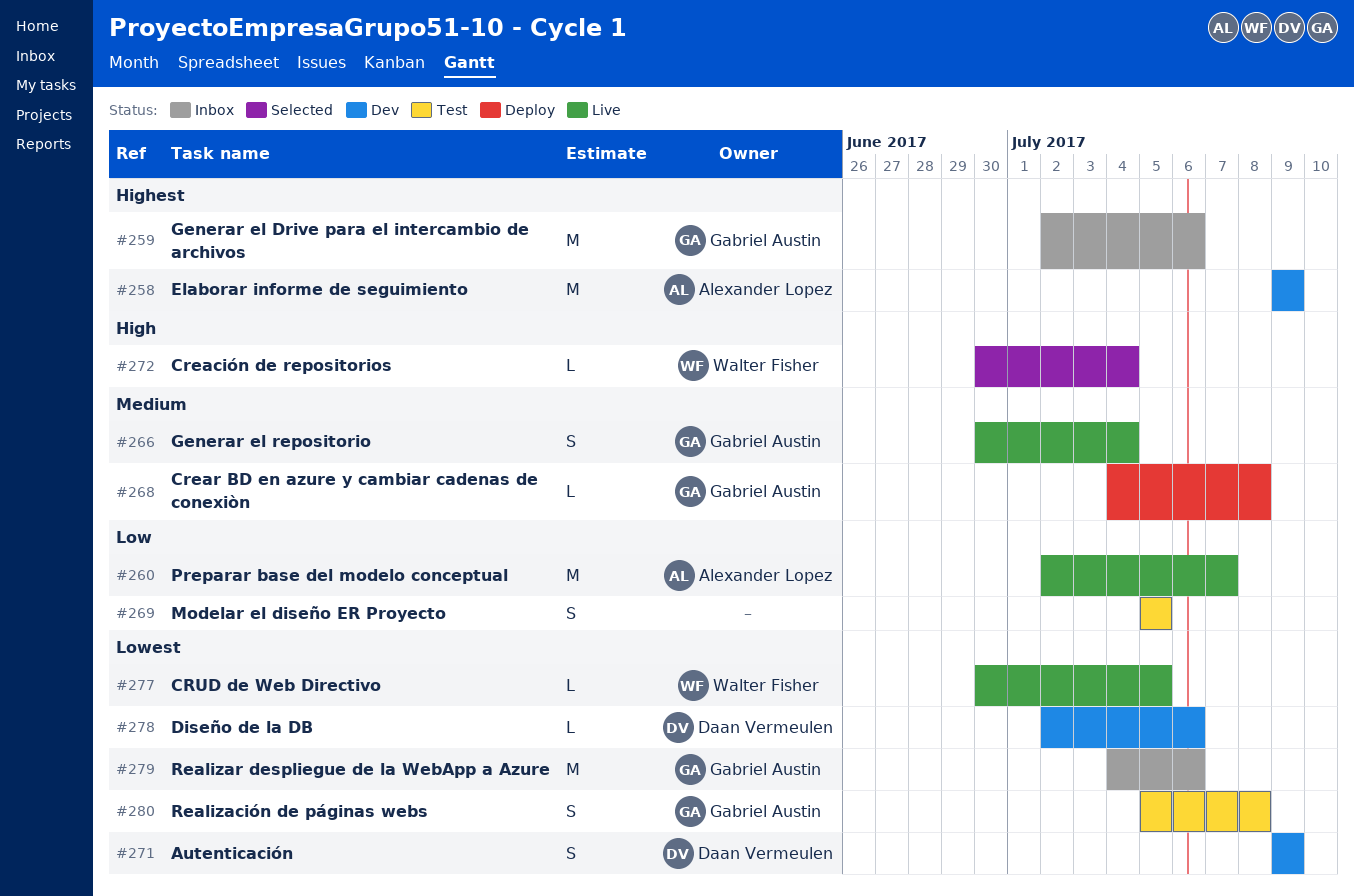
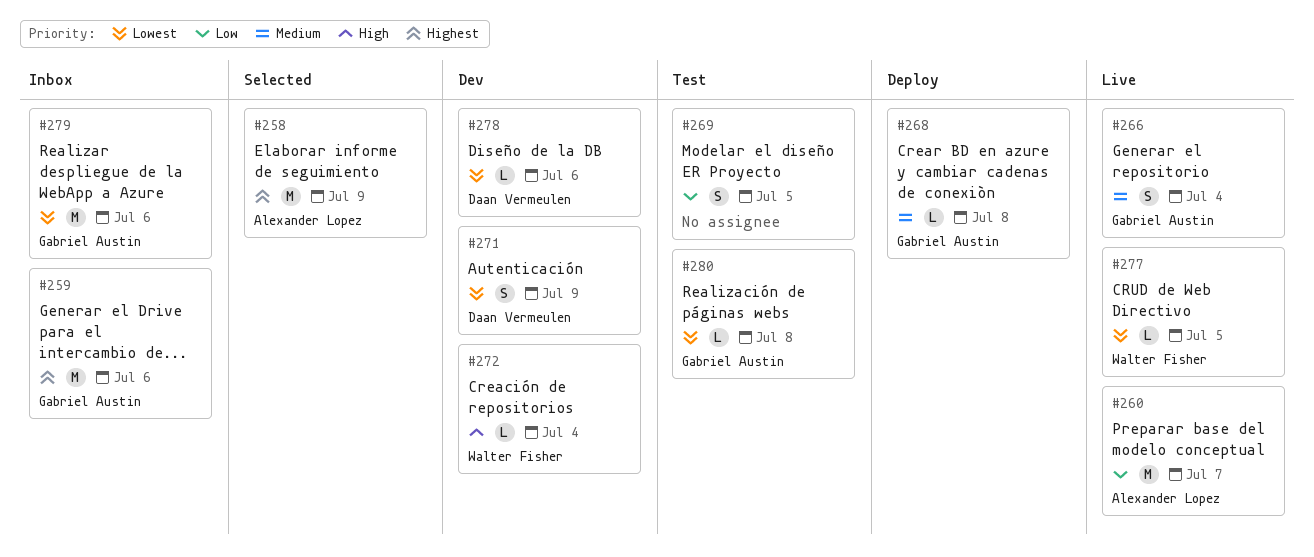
#258, status: Dev -> Selected
#272, status: Selected -> Dev
#280, estimate: S -> L

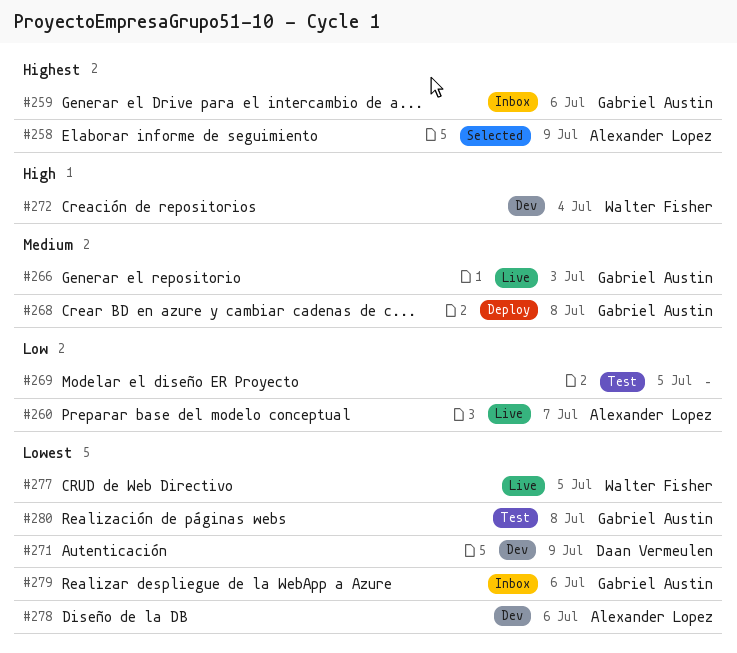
#266, due: Jul 4 -> Jul 3
#278, owner: Daan Vermeulen -> Alexander Lopez

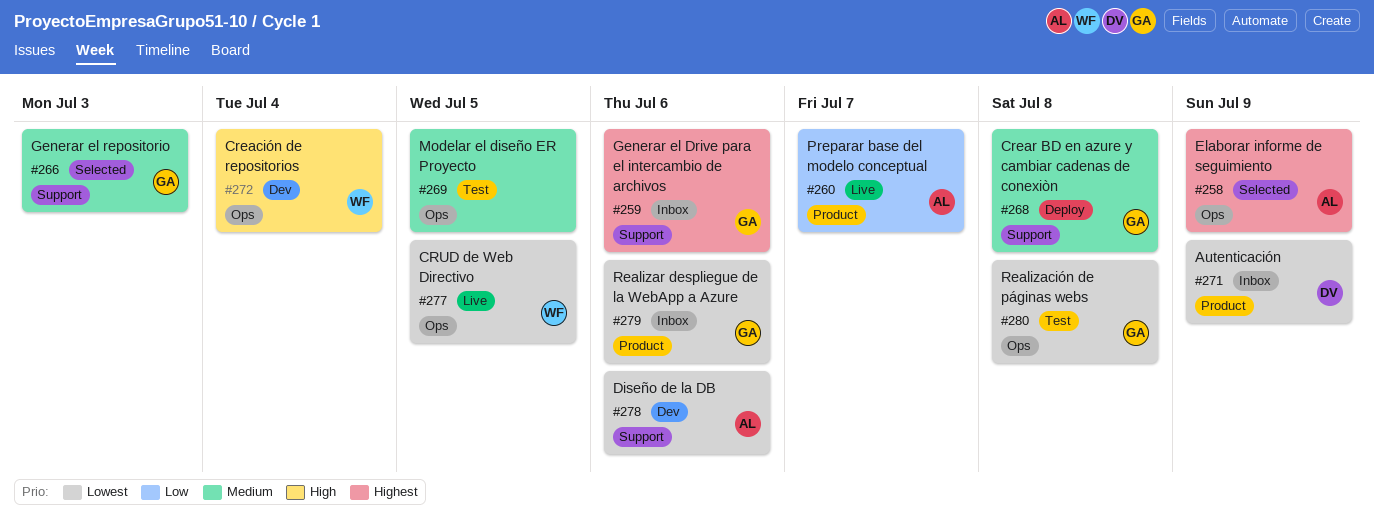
#266, status: Live -> Selected
#269, priority: Low -> Medium
#271, status: Dev -> Inbox

